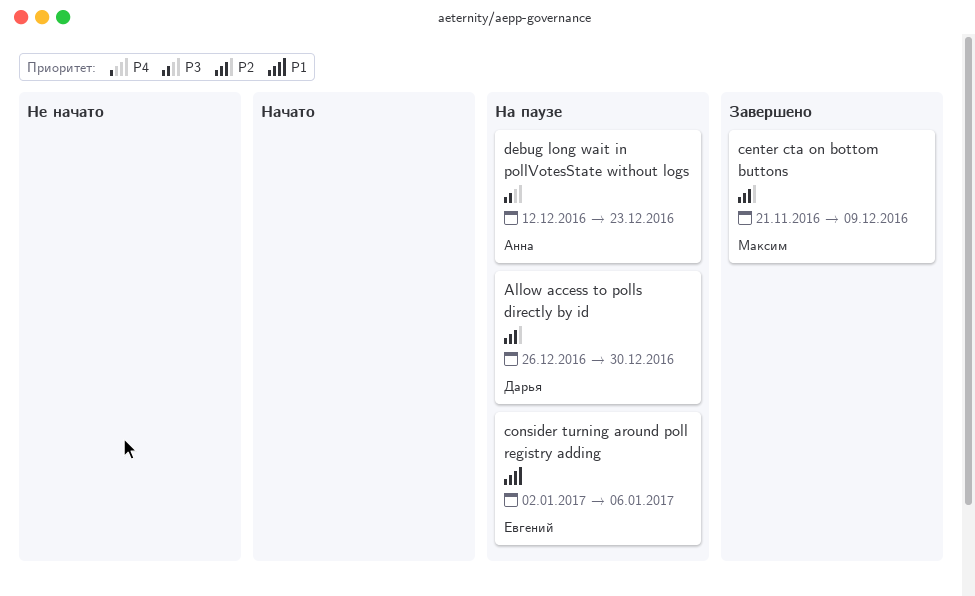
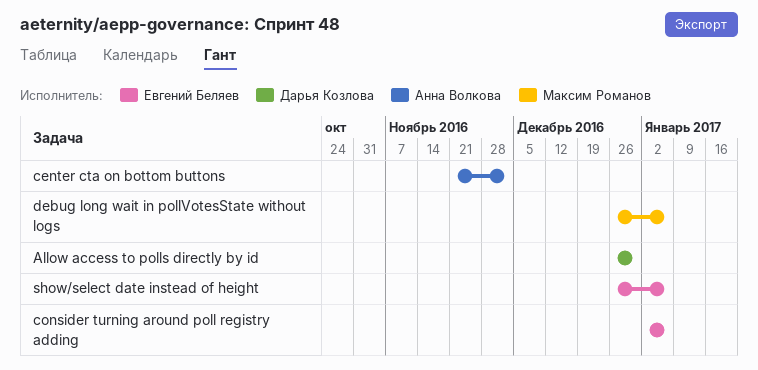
center cta on bottom buttons, owner: Максим Романов -> Анна Волкова
center cta on bottom buttons, due: Dec 9 -> Dec 2
debug long wait in pollVotesState without logs, owner: Анна Волкова -> Максим Романов
debug long wait in pollVotesState without logs, start: Dec 12 -> Dec 26
debug long wait in pollVotesState without logs, due: Dec 23 -> Jan 6
show/select date instead of height: none -> present

